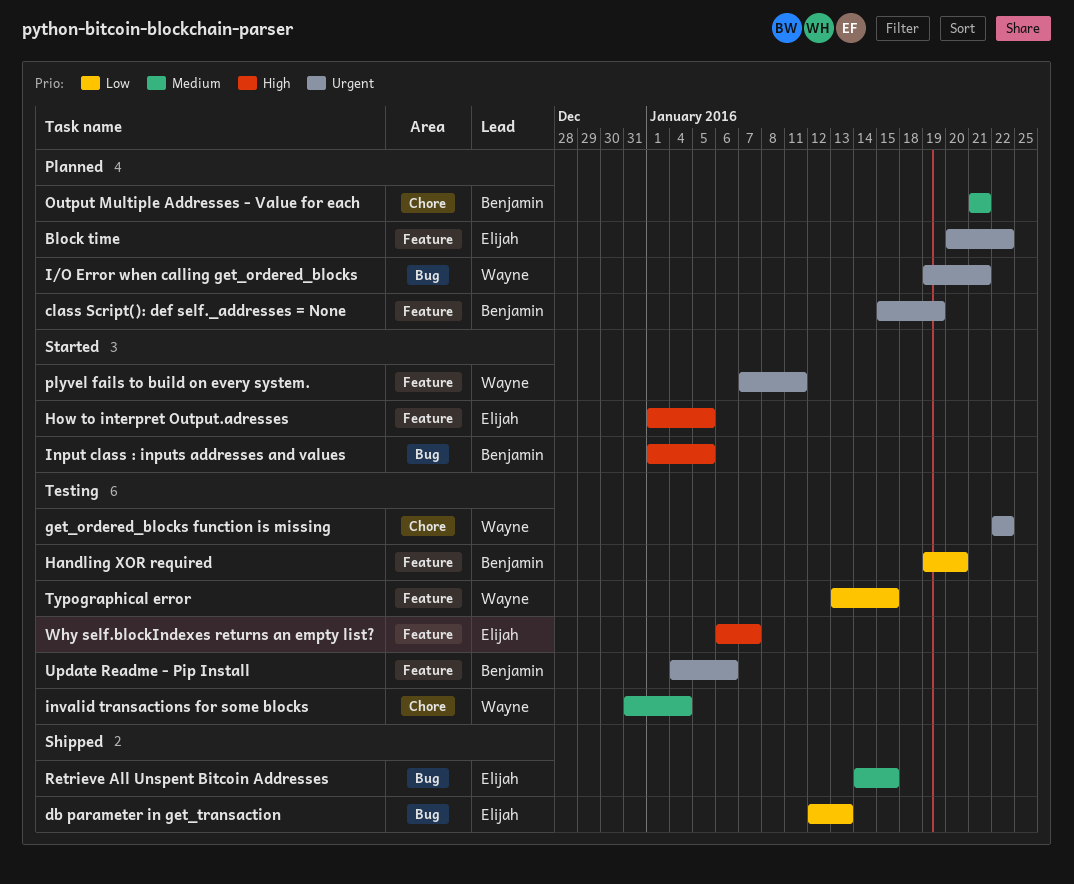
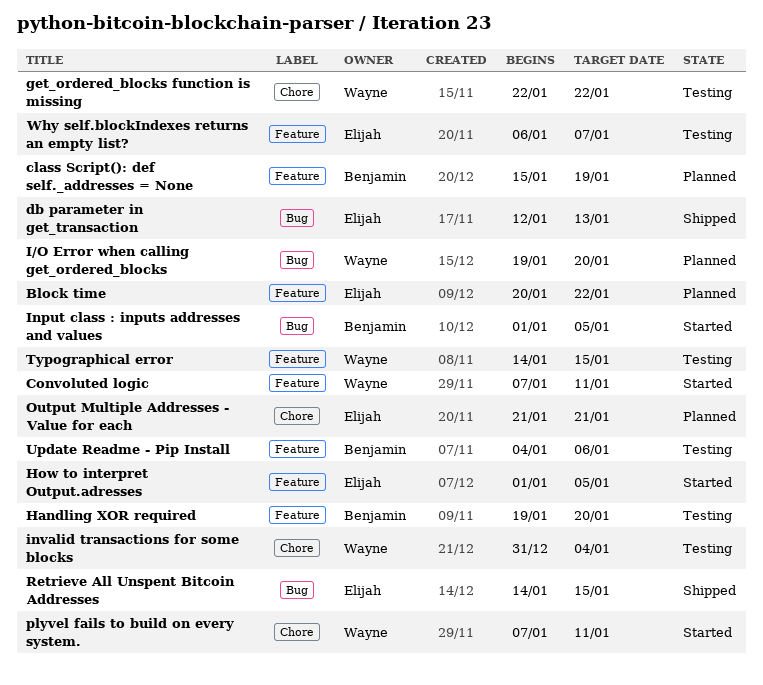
Convoluted logic: none -> present
I/O Error when calling get_ordered_blocks, due: Jan 21 -> Jan 20
Output Multiple Addresses - Value for each, owner: Benjamin -> Elijah
plyvel fails to build on every system., label: Feature -> Chore
Typographical error, start: Jan 13 -> Jan 14

